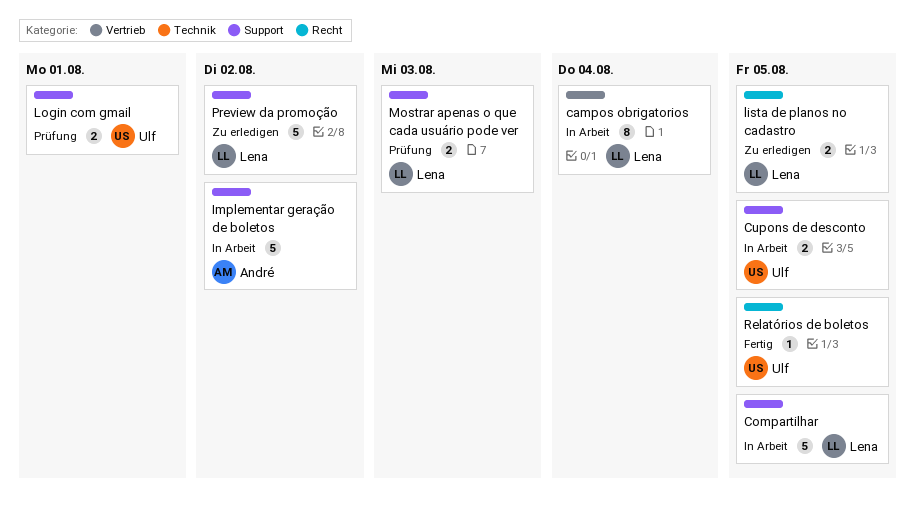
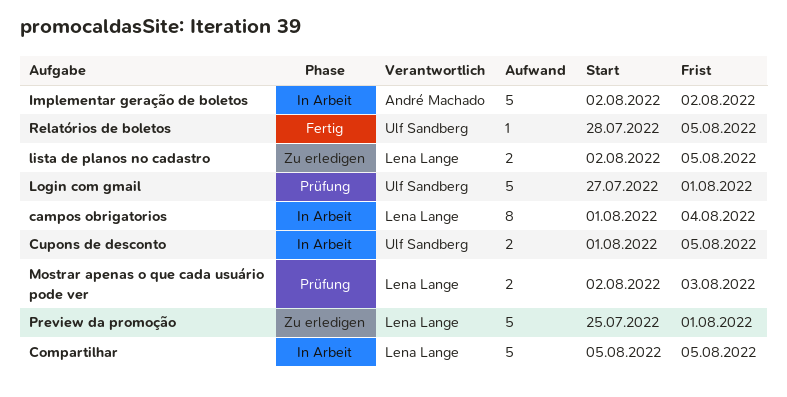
Login com gmail, estimate: 2 -> 5
Preview da promoção, due: Aug 2 -> Aug 1

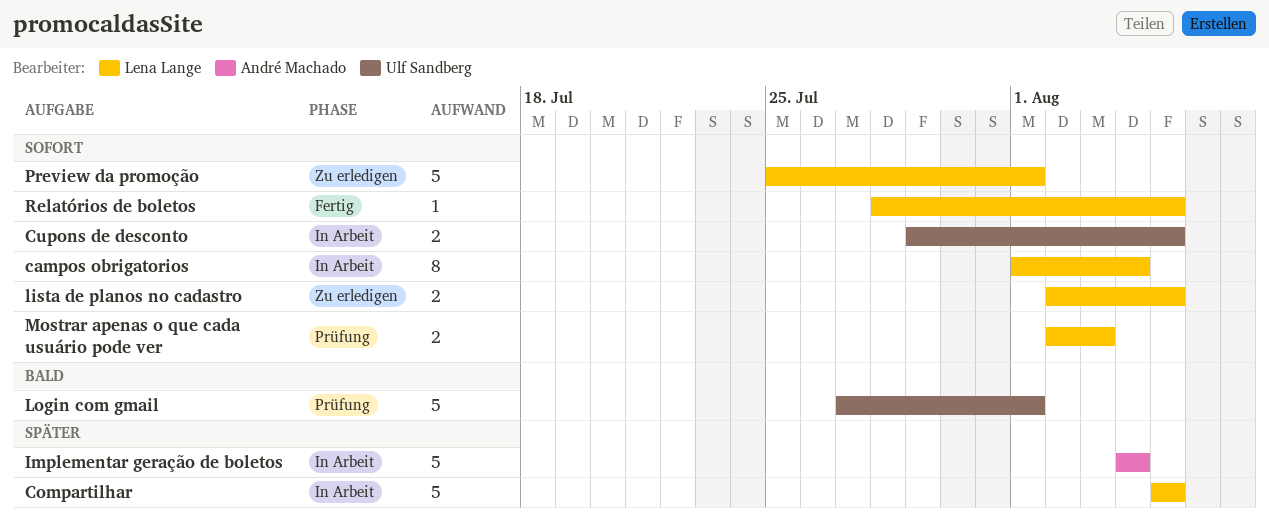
Cupons de desconto, start: Aug 1 -> Jul 29
Implementar geração de boletos, start: Aug 2 -> Aug 4
Implementar geração de boletos, due: Aug 2 -> Aug 4
Relatórios de boletos, owner: Ulf Sandberg -> Lena Lange

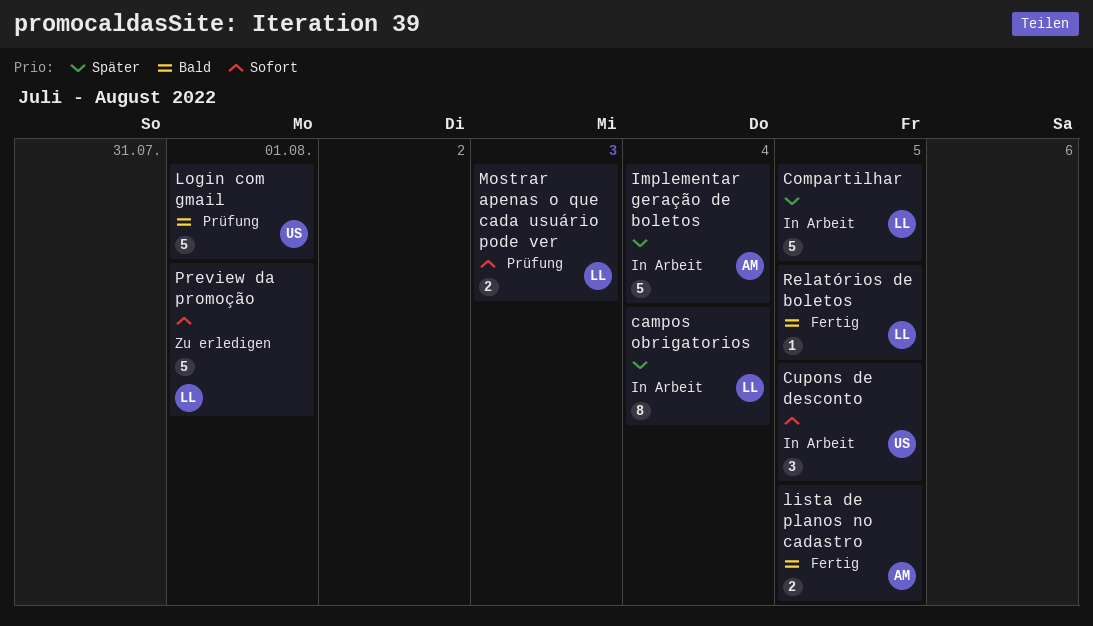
campos obrigatorios, priority: Sofort -> Später
Cupons de desconto, estimate: 2 -> 3
lista de planos no cadastro, status: Zu erledigen -> Fertig
lista de planos no cadastro, owner: Lena Lange -> André Machado
lista de planos no cadastro, priority: Sofort -> Bald
Relatórios de boletos, priority: Sofort -> Bald

